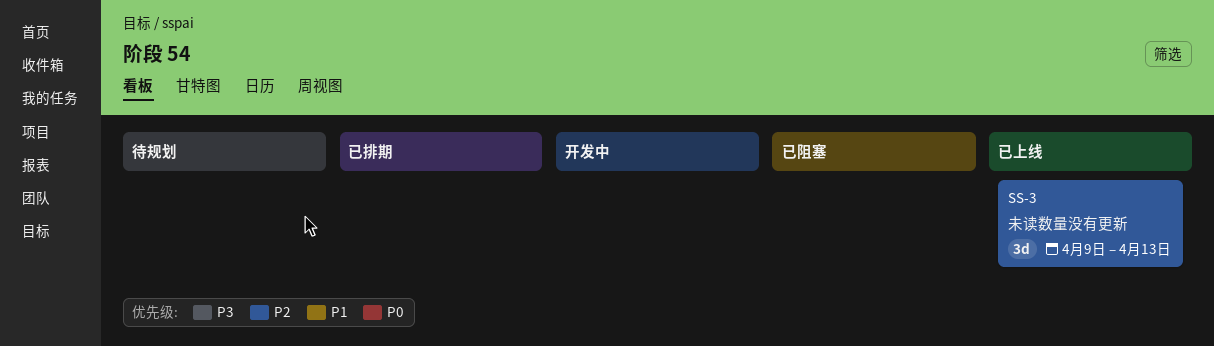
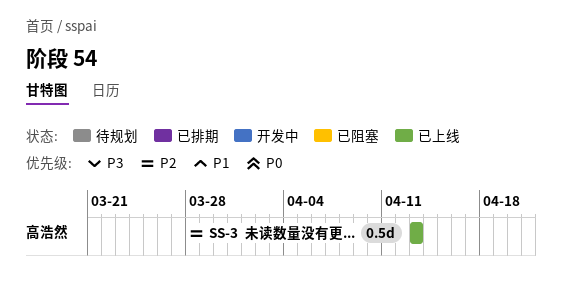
SS-3, estimate: 3d -> 0.5d
SS-3, start: Apr 9 -> Apr 13

